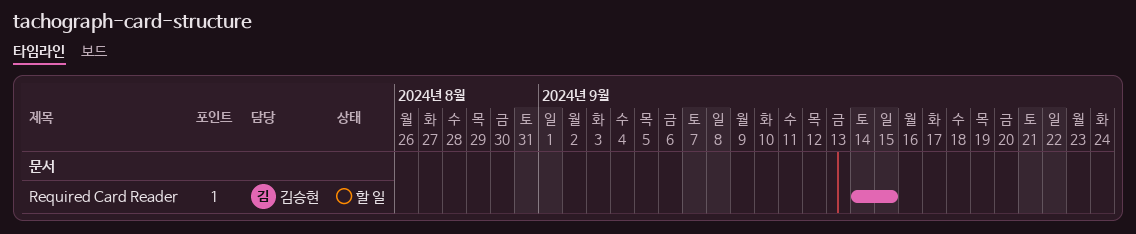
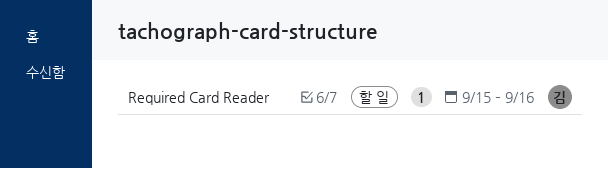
Required Card Reader, start: Sep 14 -> Sep 15
Required Card Reader, due: Sep 15 -> Sep 16

